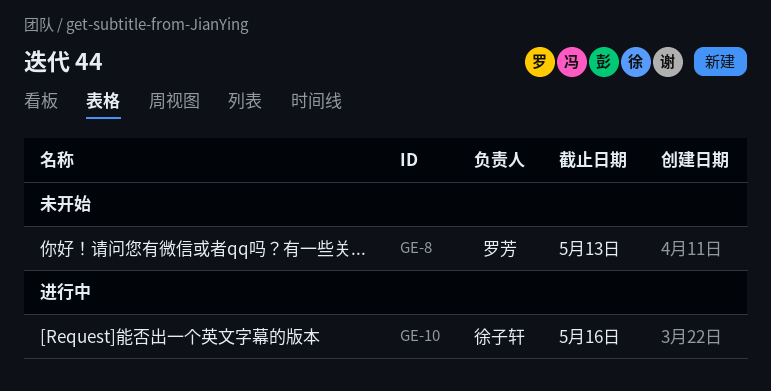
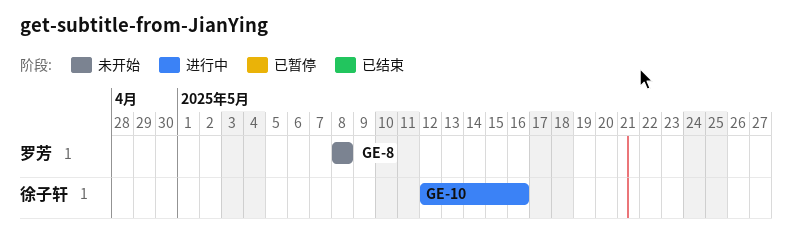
GE-8, due: May 13 -> May 8

